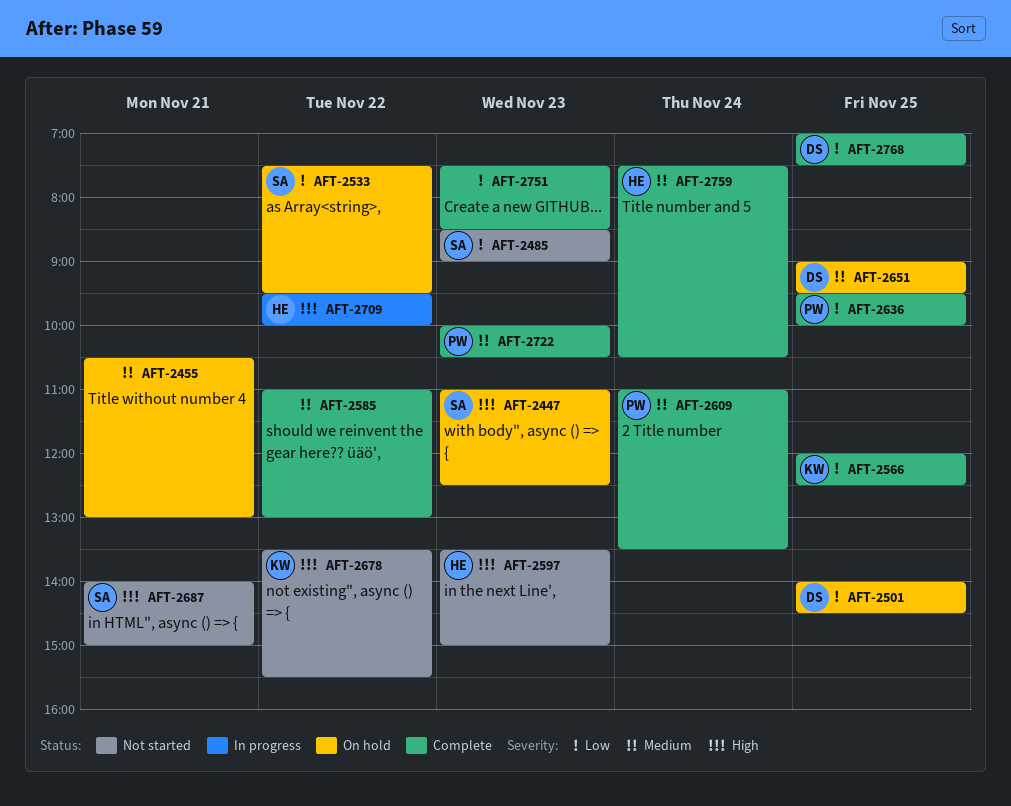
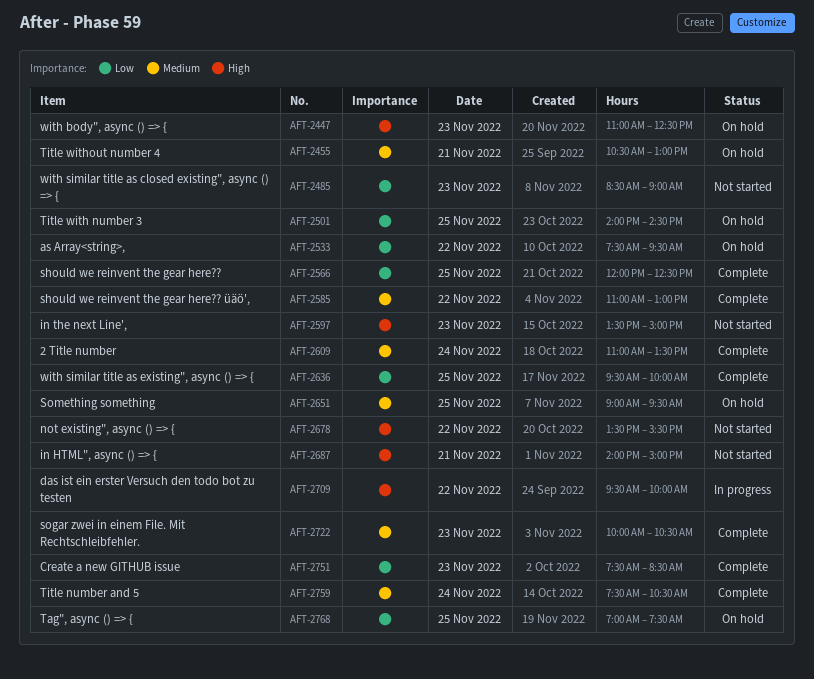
AFT-2768, status: Complete -> On hold

